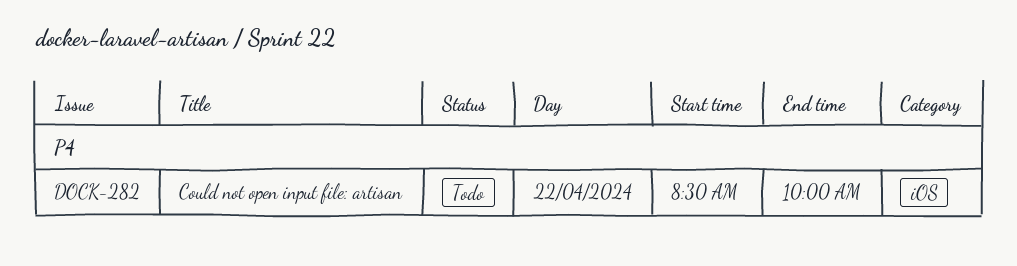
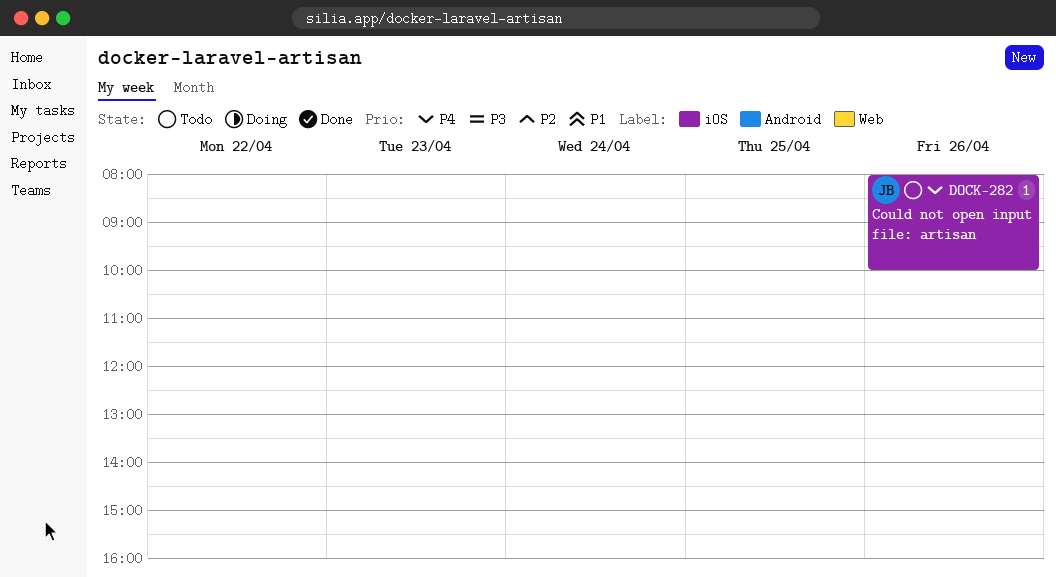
DOCK-282, day: Apr 22 -> Apr 26
DOCK-282, begins: 08:30 -> 08:00

